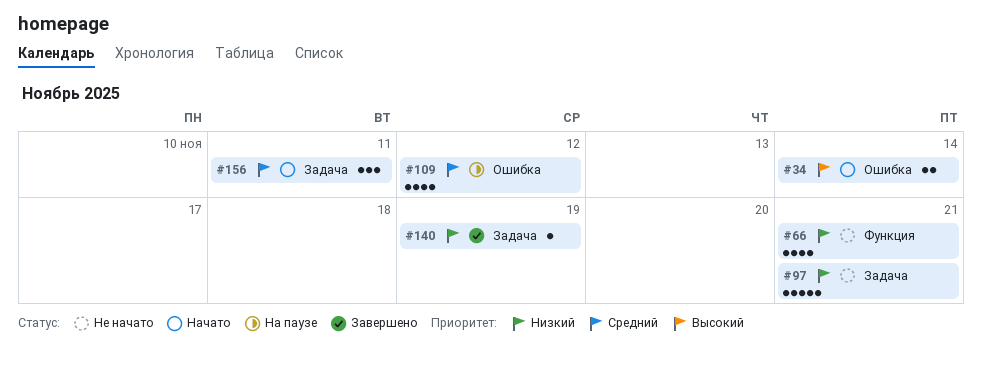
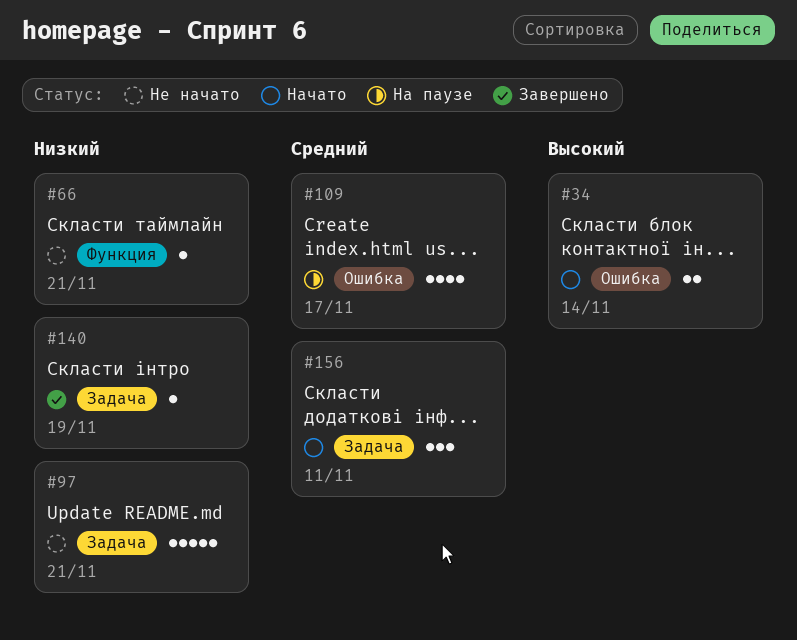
#66, estimate: 4 -> 1
#109, due: Nov 12 -> Nov 17

